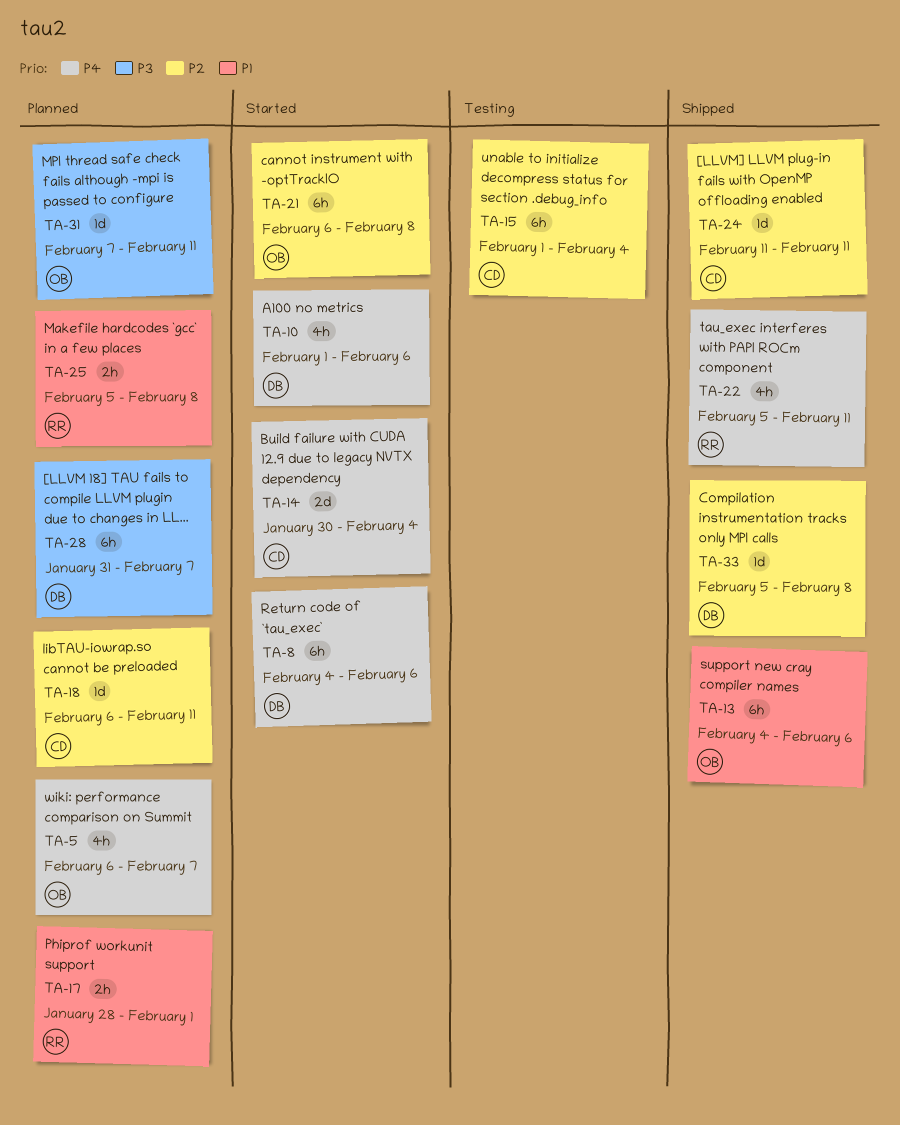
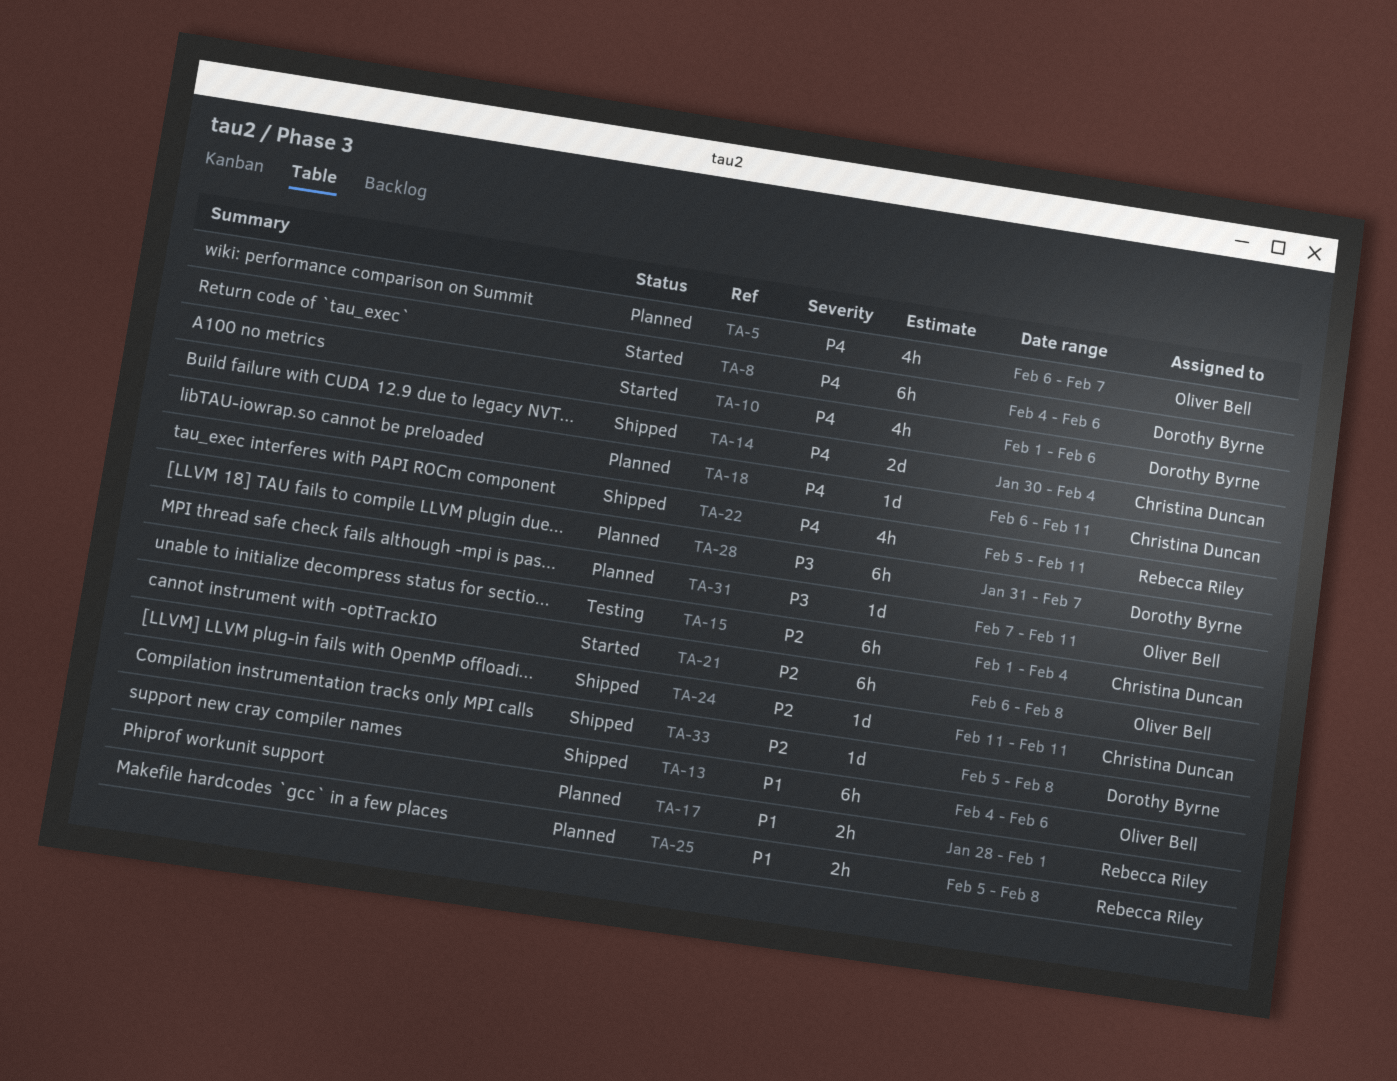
TA-14, status: Started -> Shipped
TA-18, priority: P2 -> P4

